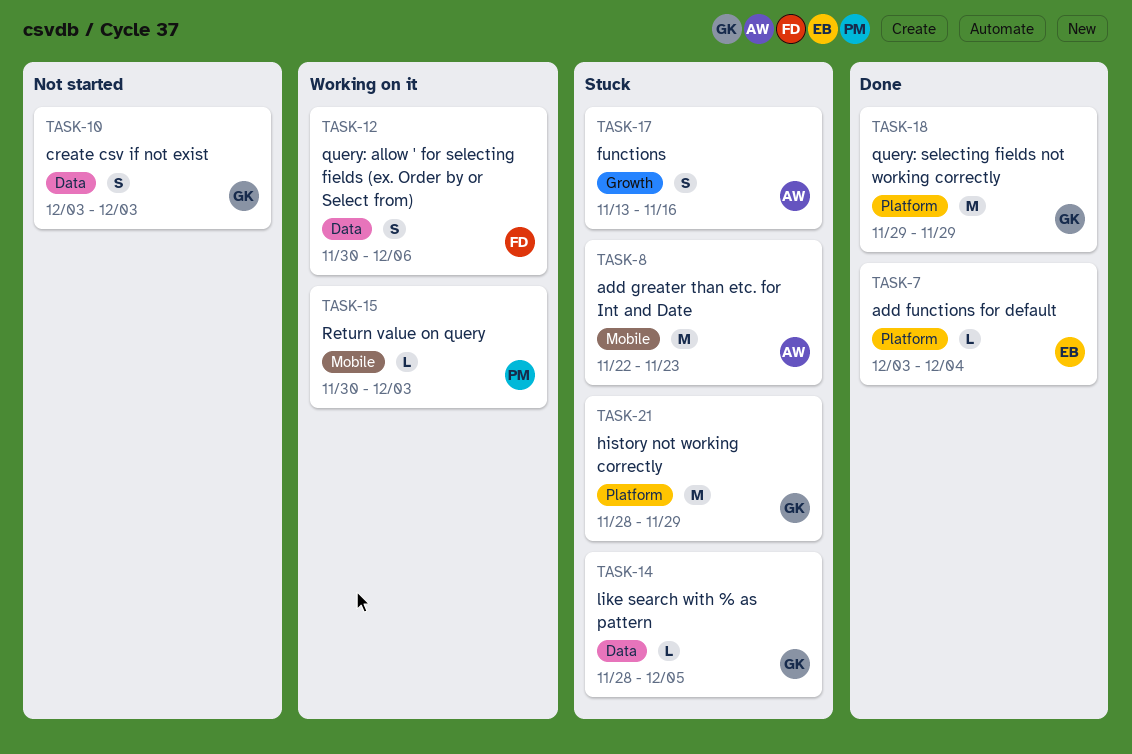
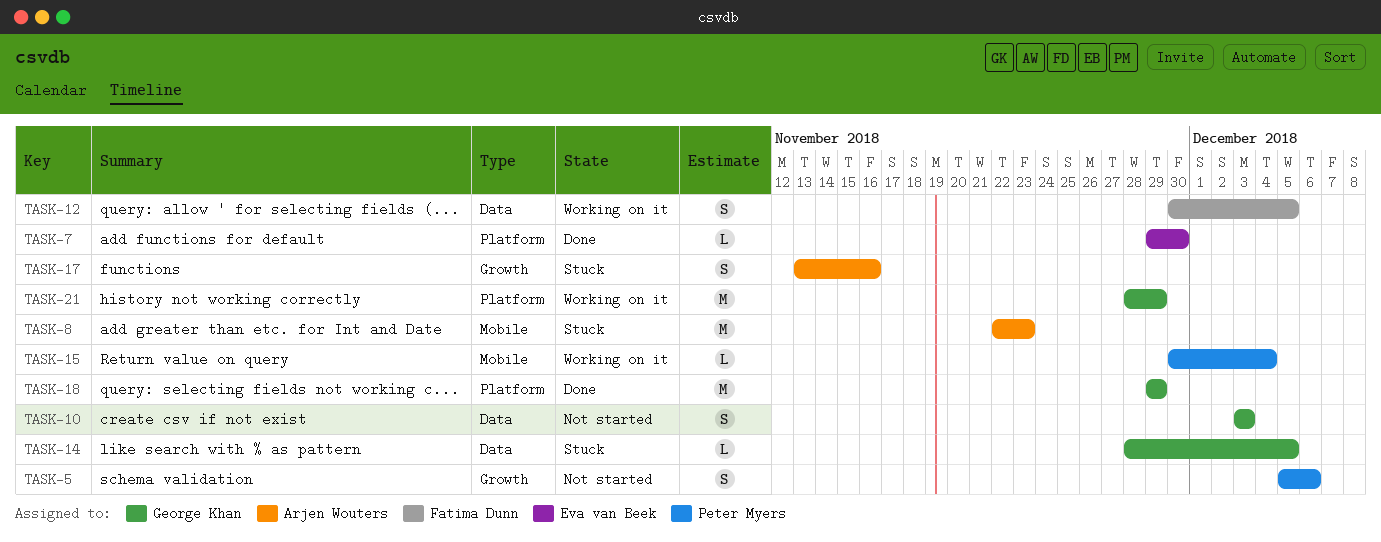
TASK-5: none -> present
TASK-7, start: Dec 3 -> Nov 29
TASK-7, due: Dec 4 -> Nov 30
TASK-12, due: Dec 6 -> Dec 5
TASK-15, due: Dec 3 -> Dec 4
TASK-21, status: Stuck -> Working on it

